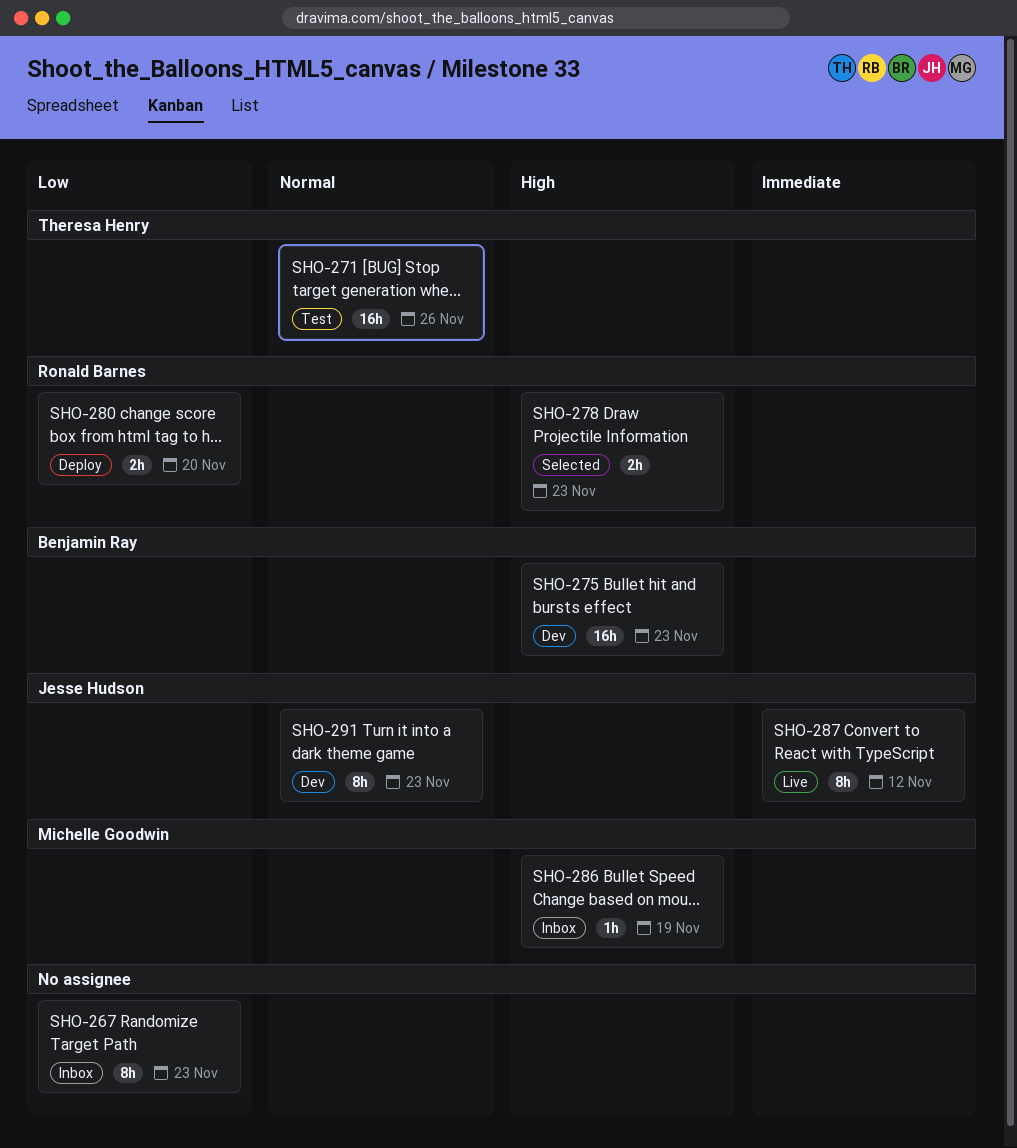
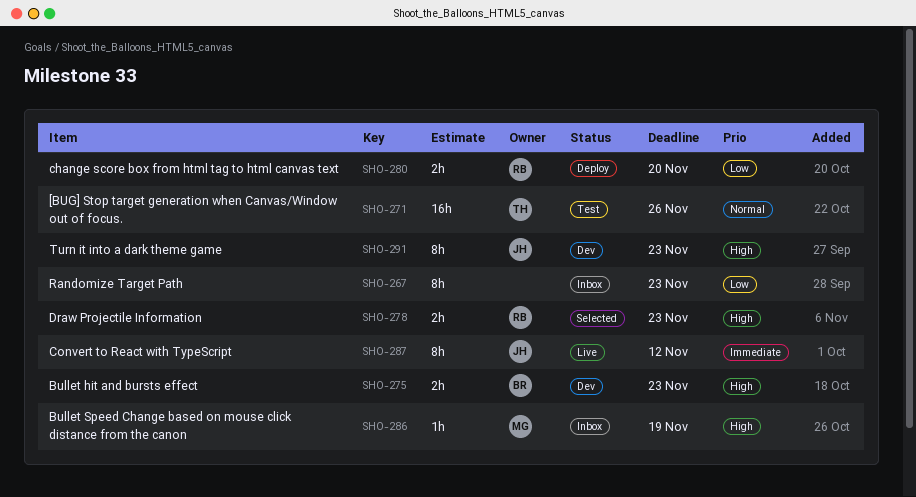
SHO-275, estimate: 16h -> 2h
SHO-291, priority: Normal -> High

